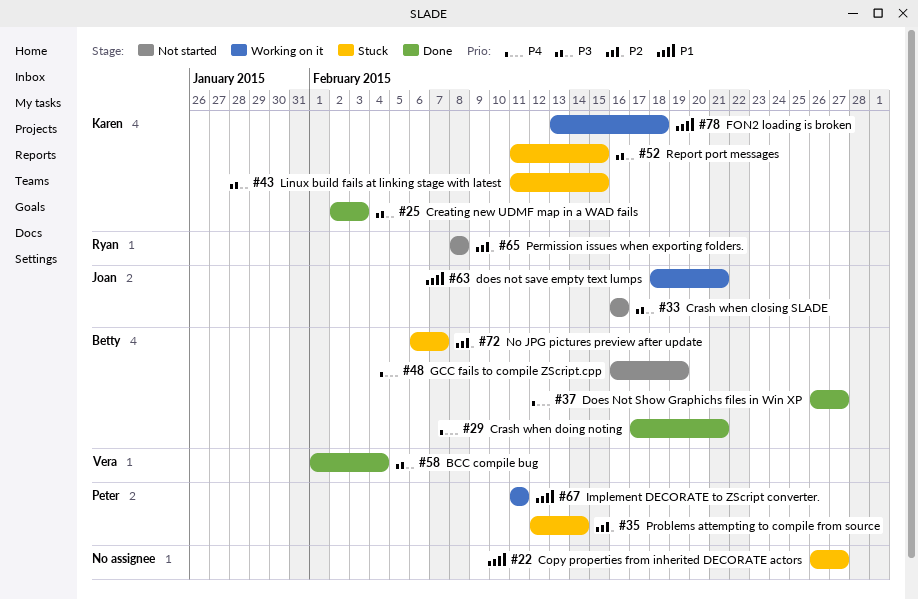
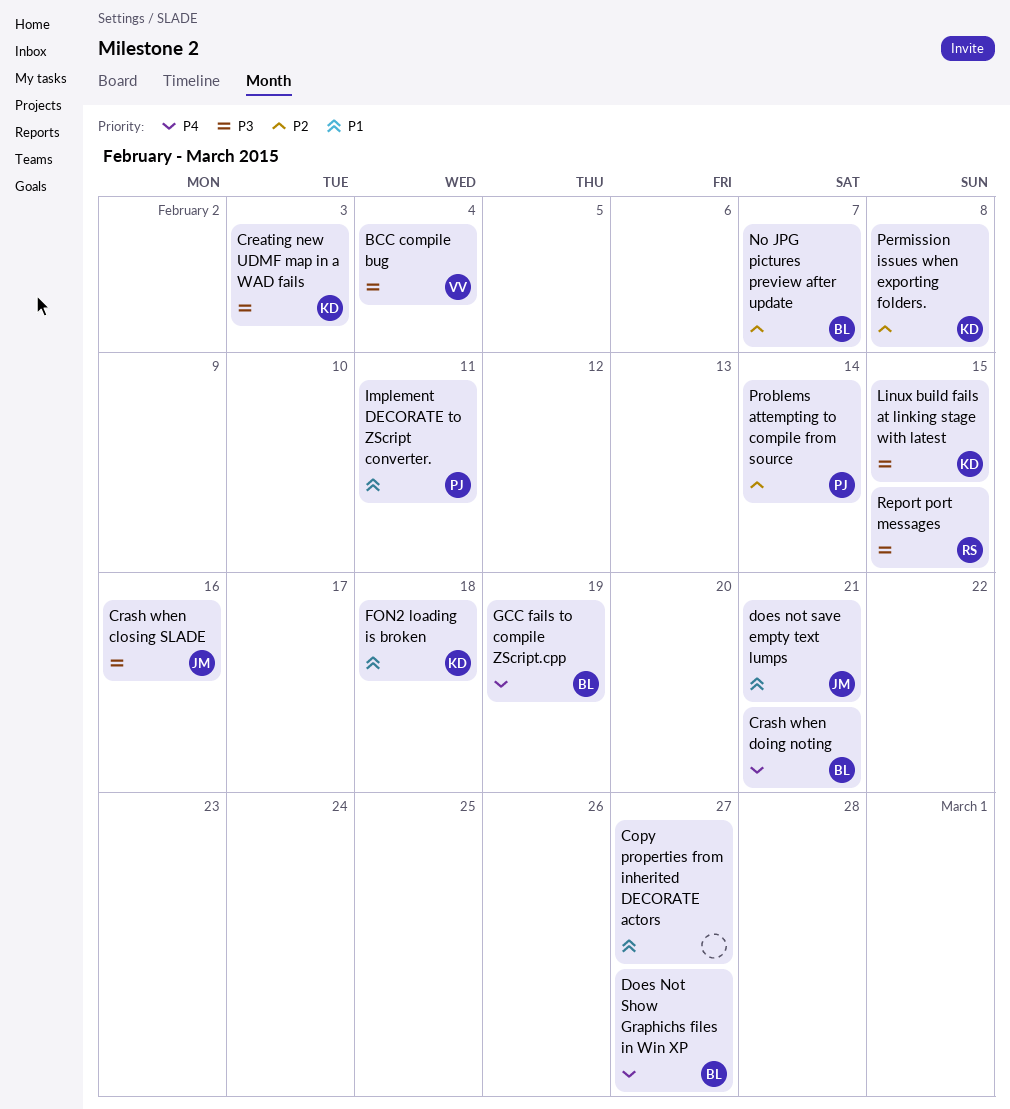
Permission issues when exporting folders., owner: Ryan -> Karen
Report port messages, owner: Karen -> Ryan

